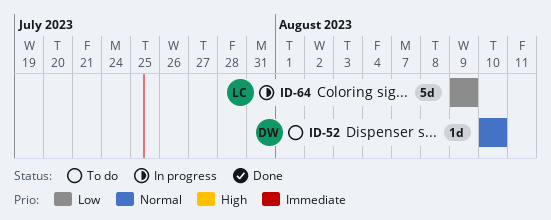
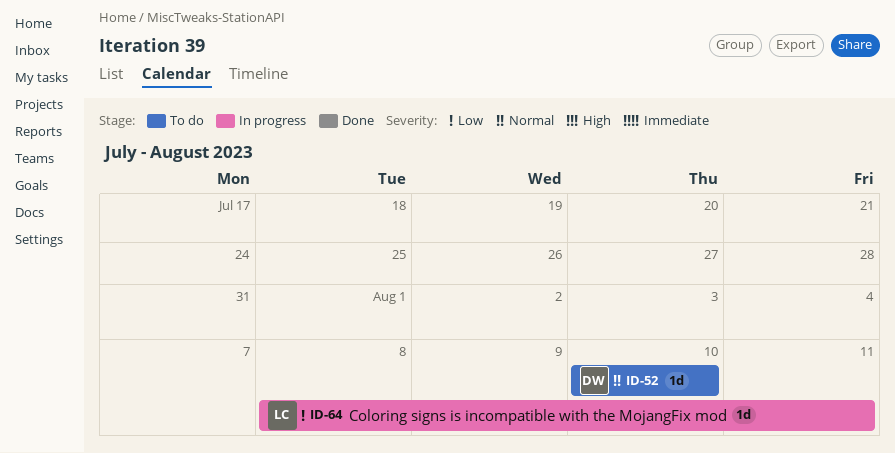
ID-64, estimate: 5d -> 1d
ID-64, start: Aug 9 -> Aug 8
ID-64, due: Aug 9 -> Aug 11

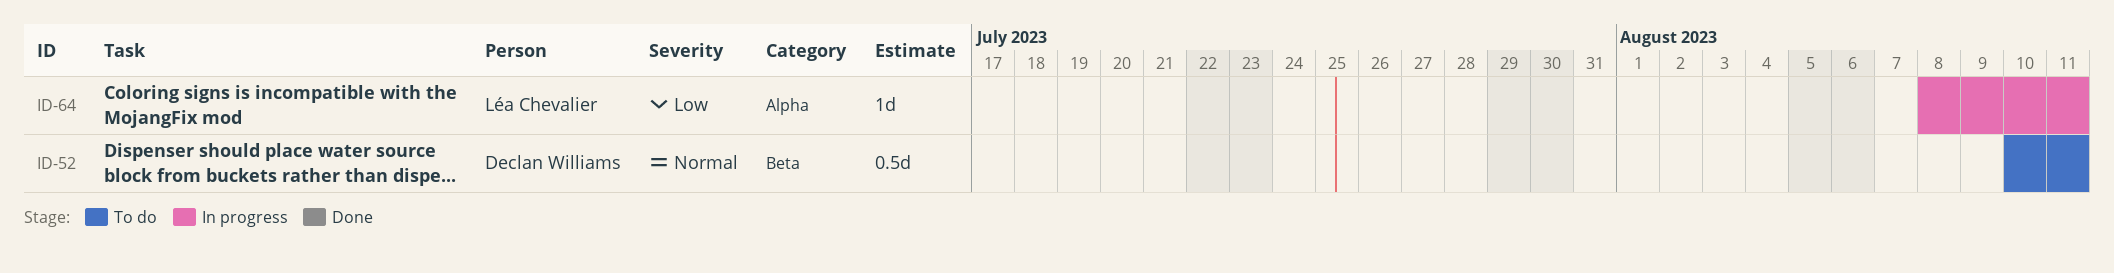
ID-52, estimate: 1d -> 0.5d
ID-52, due: Aug 10 -> Aug 11

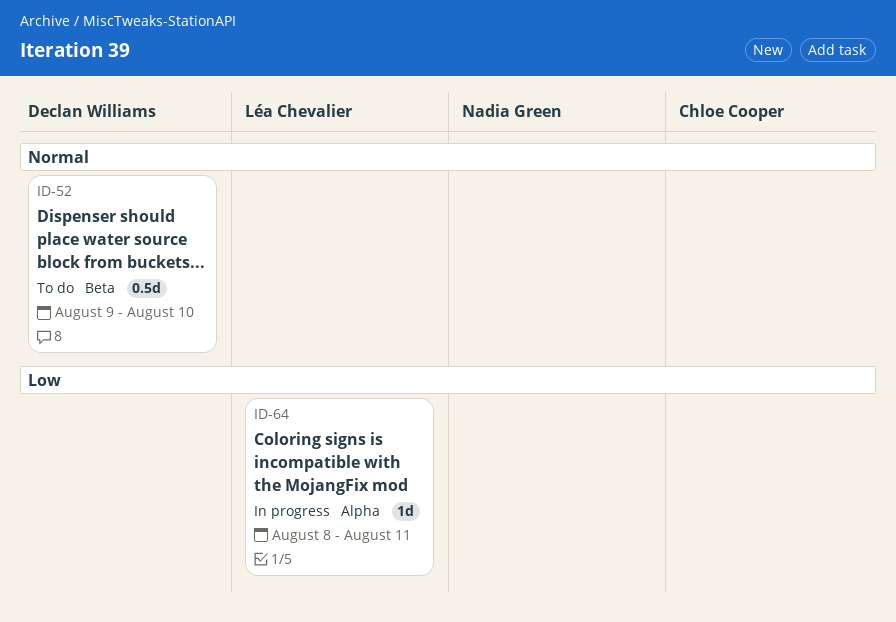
ID-52, start: Aug 10 -> Aug 9
ID-52, due: Aug 11 -> Aug 10

